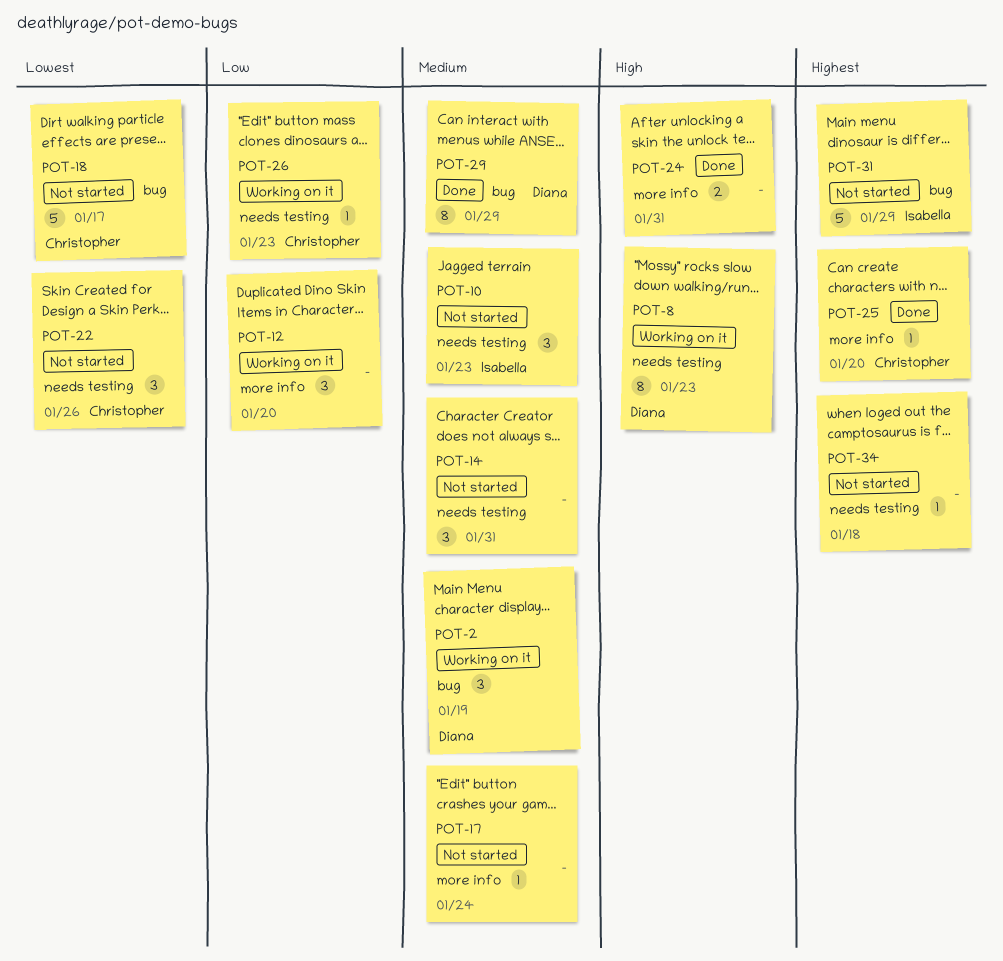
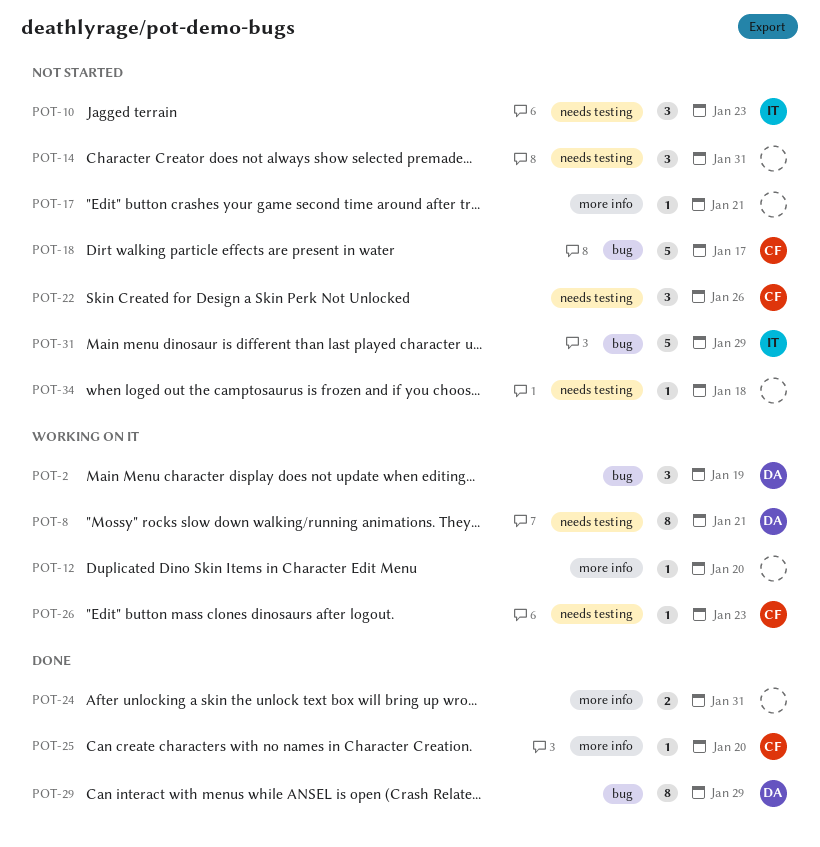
POT-8, due: Jan 23 -> Jan 21
POT-12, estimate: 3 -> 1
POT-17, due: Jan 24 -> Jan 21

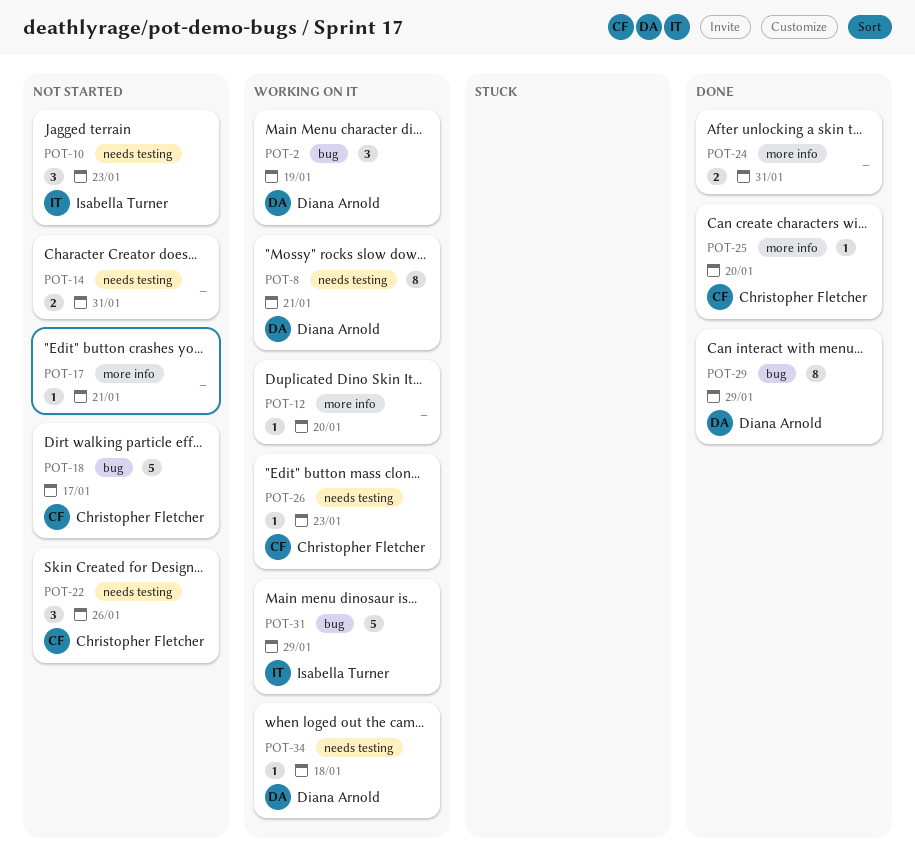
POT-14, estimate: 3 -> 2
POT-31, status: Not started -> Working on it
POT-34, status: Not started -> Working on it
POT-34, owner: none -> Diana Arnold

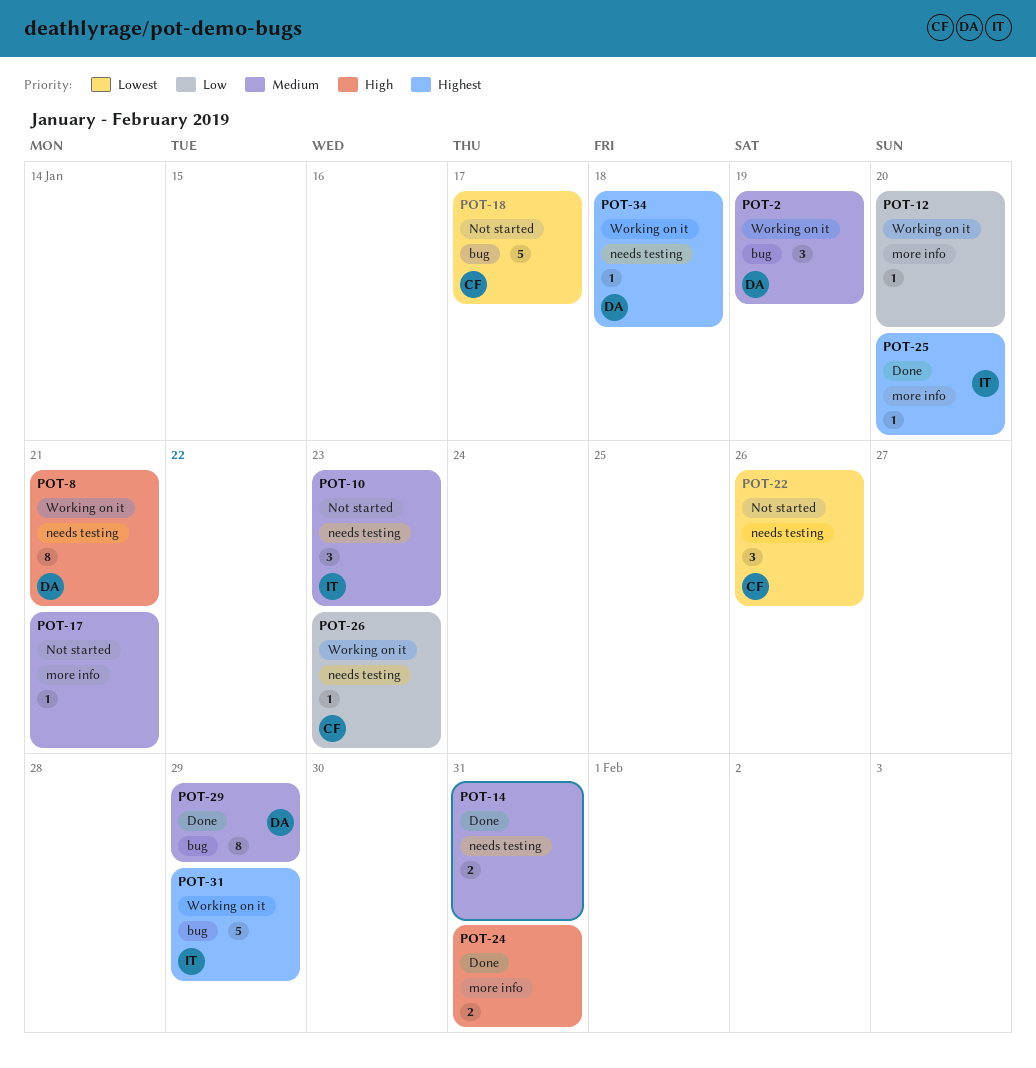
POT-14, status: Not started -> Done
POT-25, owner: Christopher Fletcher -> Isabella Turner

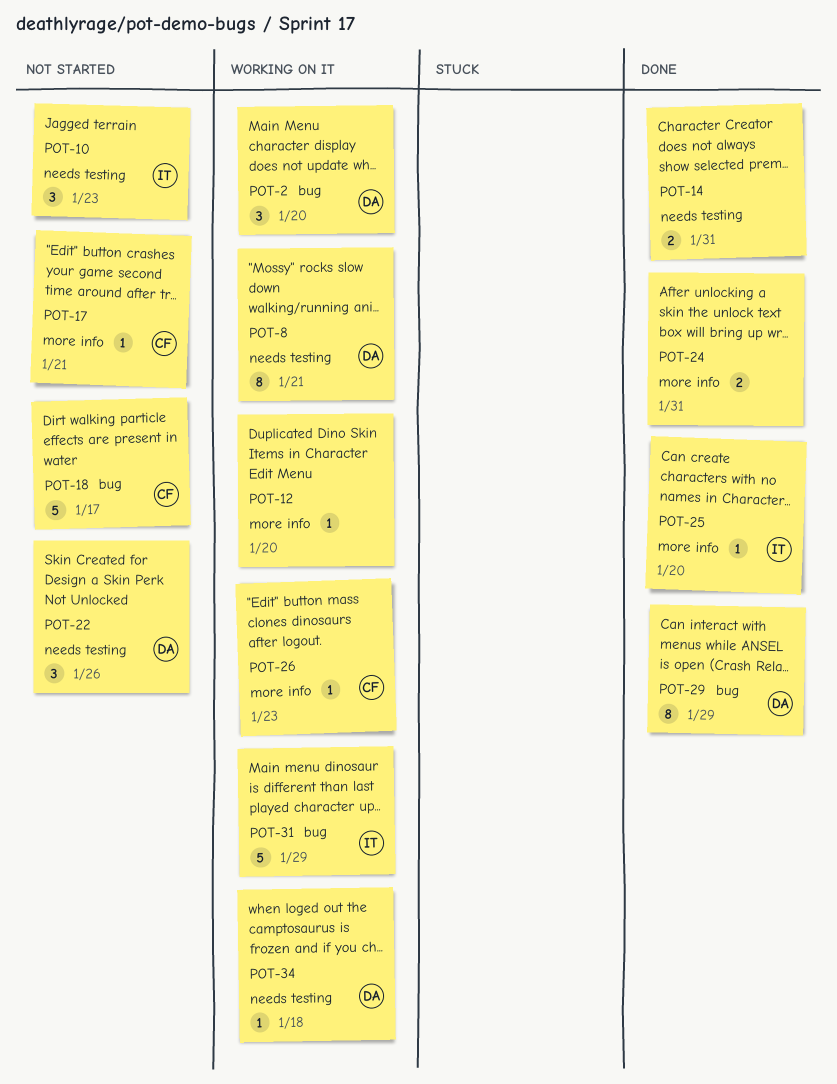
POT-2, due: Jan 19 -> Jan 20
POT-17, owner: none -> CF
POT-22, owner: CF -> DA
POT-26, label: needs testing -> more info

